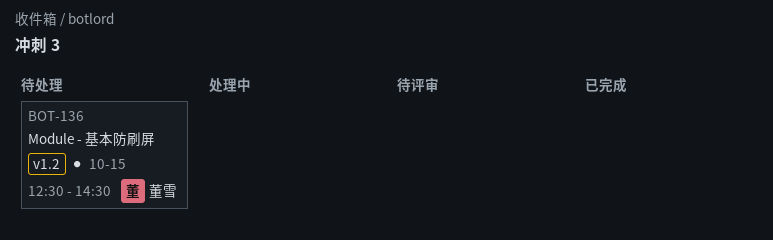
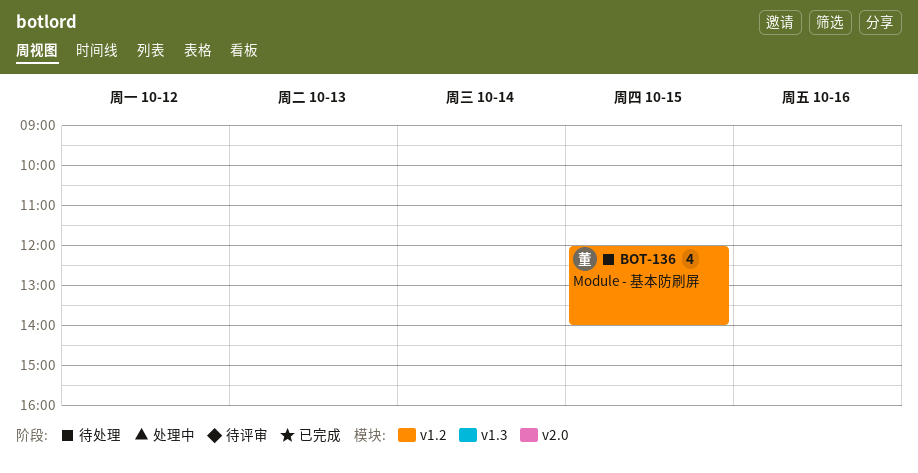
BOT-136, estimate: 1 -> 4
BOT-136, begins: 12:30 -> 12:00
BOT-136, ends: 14:30 -> 14:00

